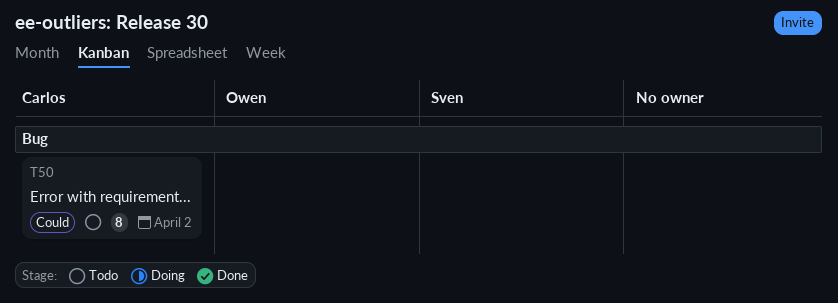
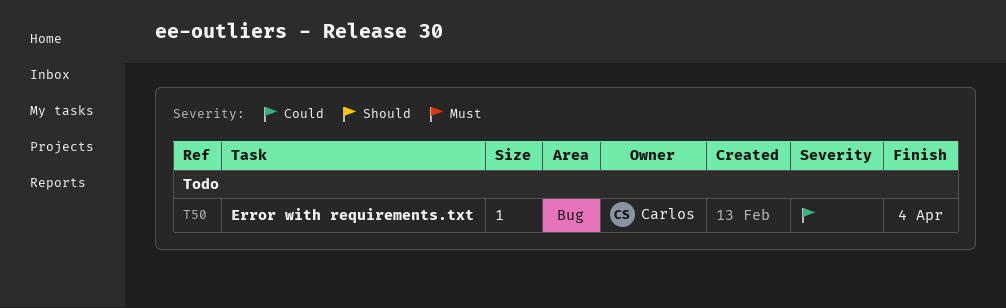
T50, estimate: 8 -> 1
T50, due: Apr 2 -> Apr 4

